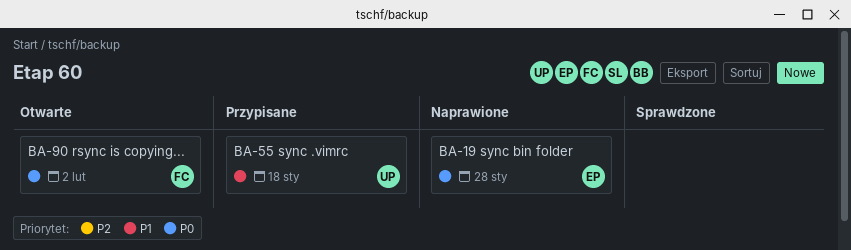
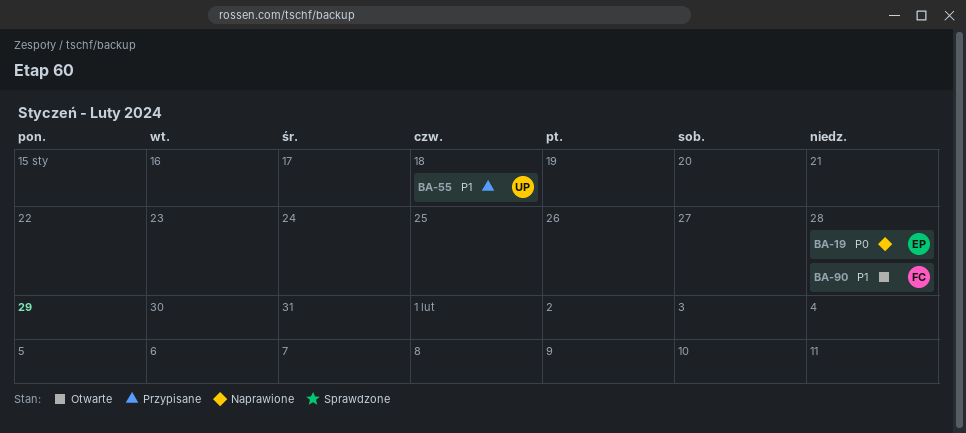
BA-90, priority: P0 -> P1
BA-90, due: Feb 2 -> Jan 28

